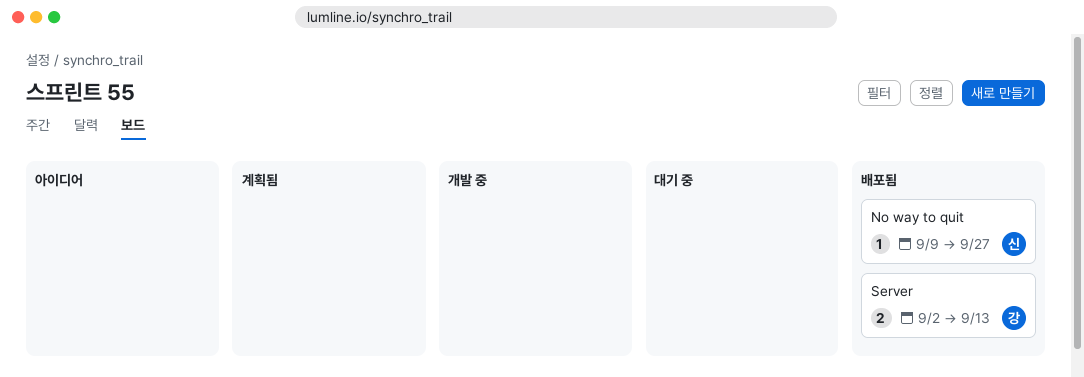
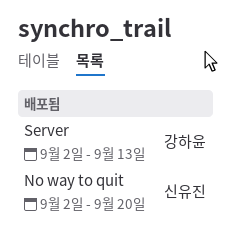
No way to quit, start: Sep 9 -> Sep 2
No way to quit, due: Sep 27 -> Sep 20

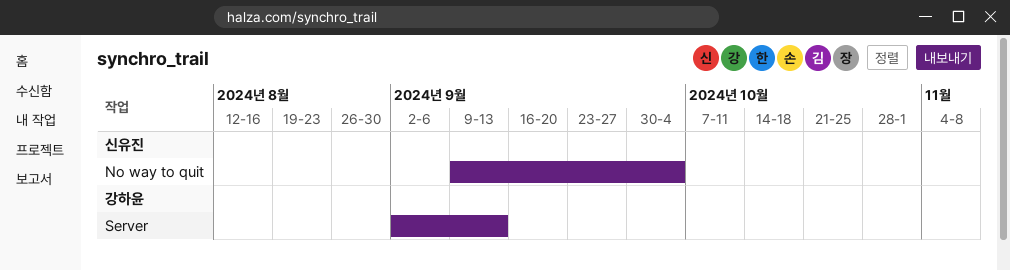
No way to quit, start: Sep 2 -> Sep 9
No way to quit, due: Sep 20 -> Oct 4

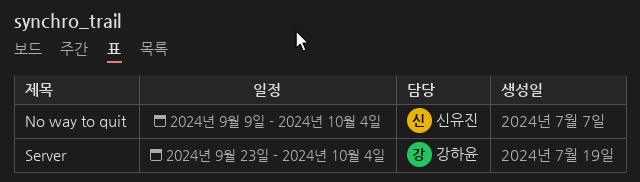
Server, start: Sep 2 -> Sep 23
Server, due: Sep 13 -> Oct 4

